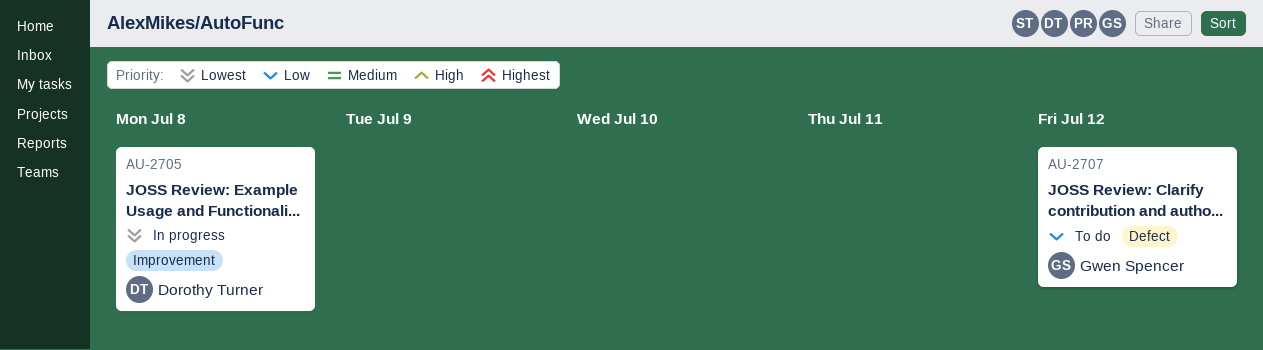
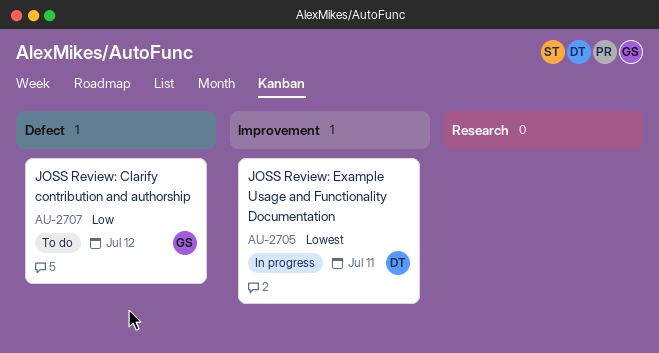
AU-2705, due: Jul 8 -> Jul 11

